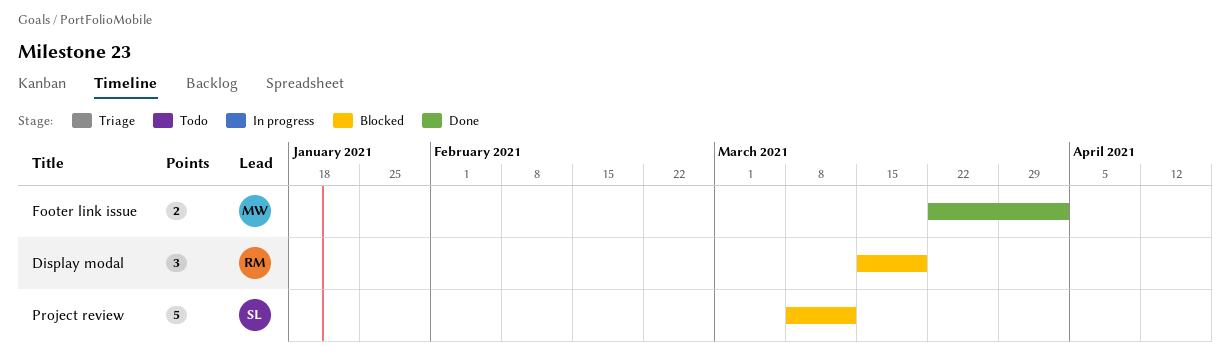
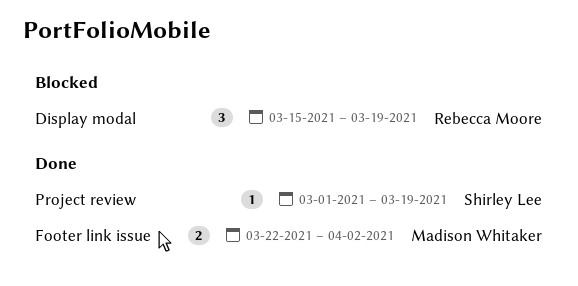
Project review, status: Blocked -> Done
Project review, estimate: 5 -> 1
Project review, start: Mar 8 -> Mar 1
Project review, due: Mar 12 -> Mar 19

